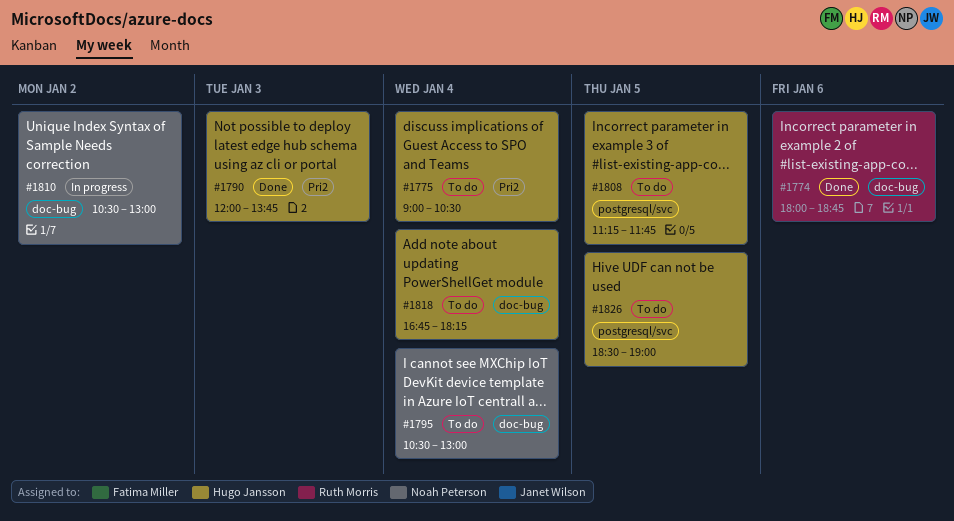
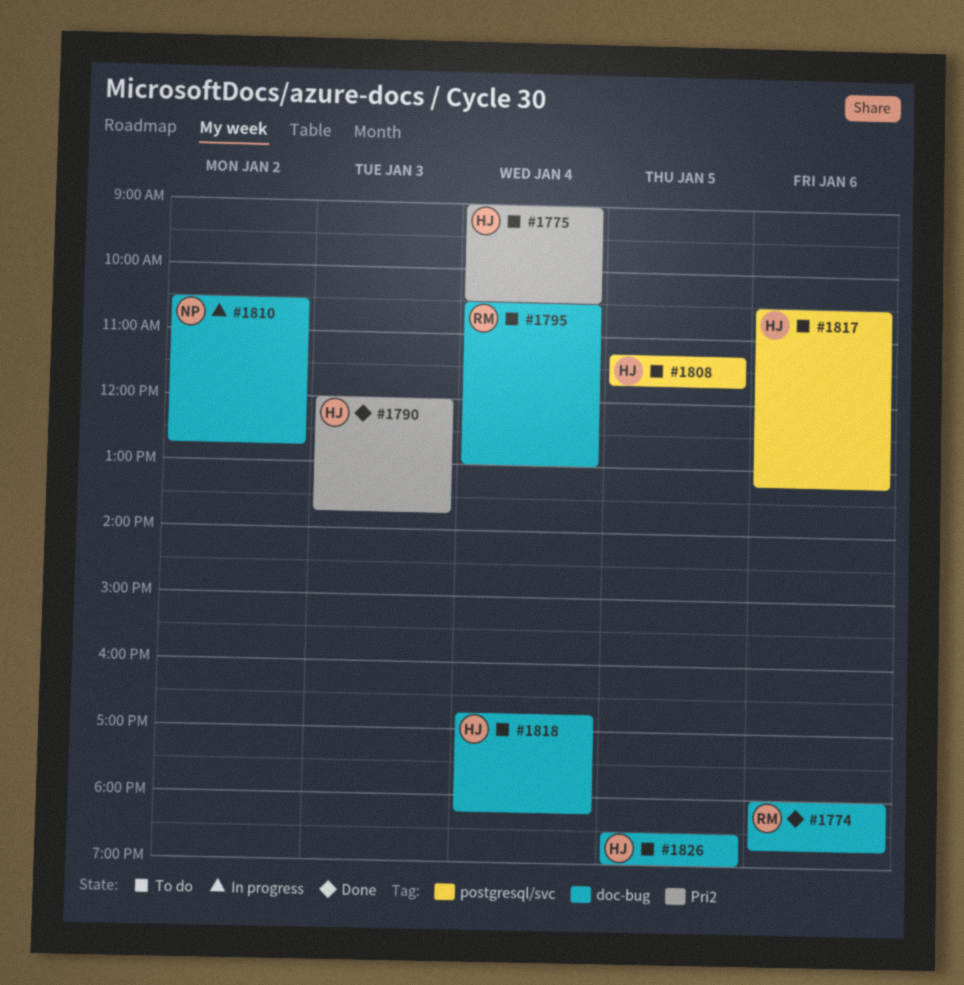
#1795, owner: Noah Peterson -> Ruth Morris
#1810, ends: 13:00 -> 12:45
#1817: none -> present
#1826, label: postgresql/svc -> doc-bug

